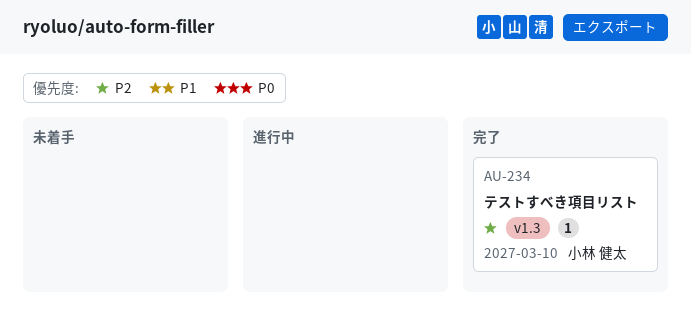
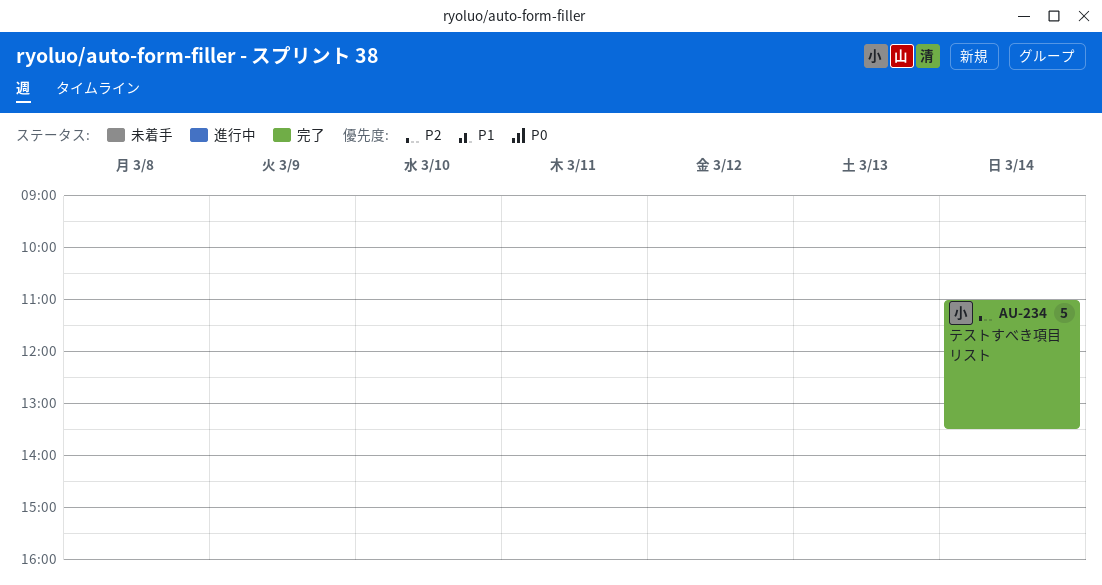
AU-234, estimate: 1 -> 5
AU-234, day: Mar 10 -> Mar 14

